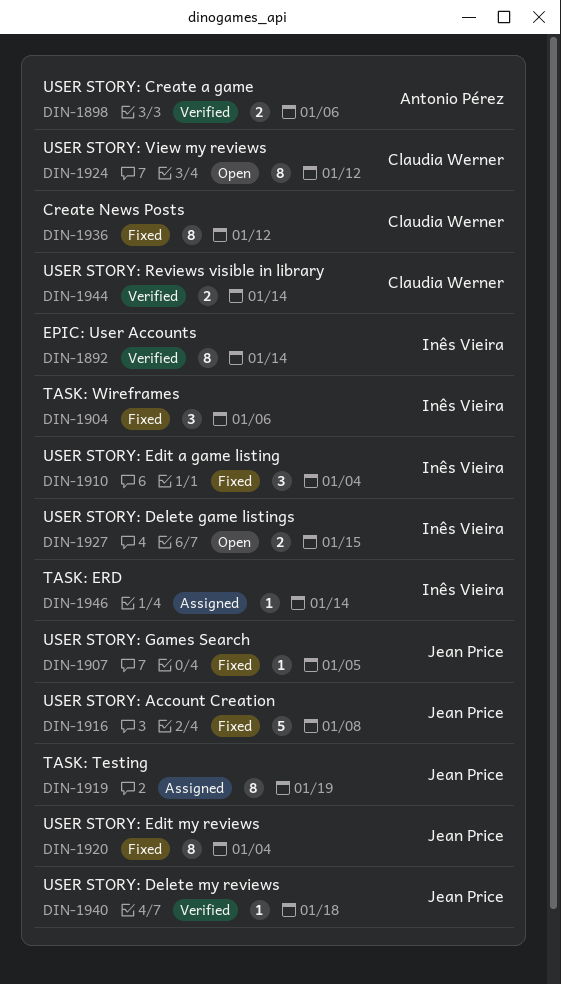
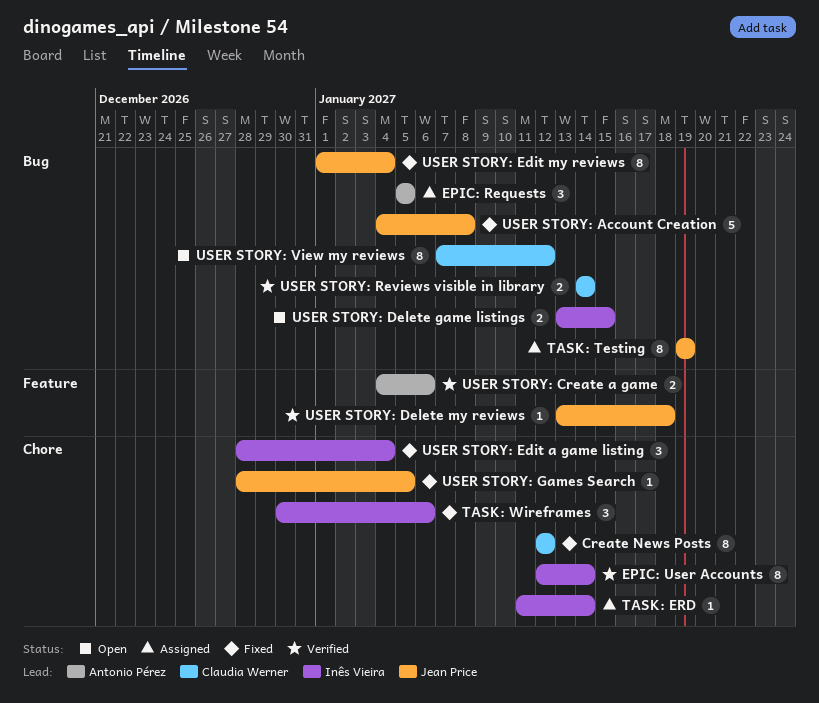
EPIC: Requests: none -> present

